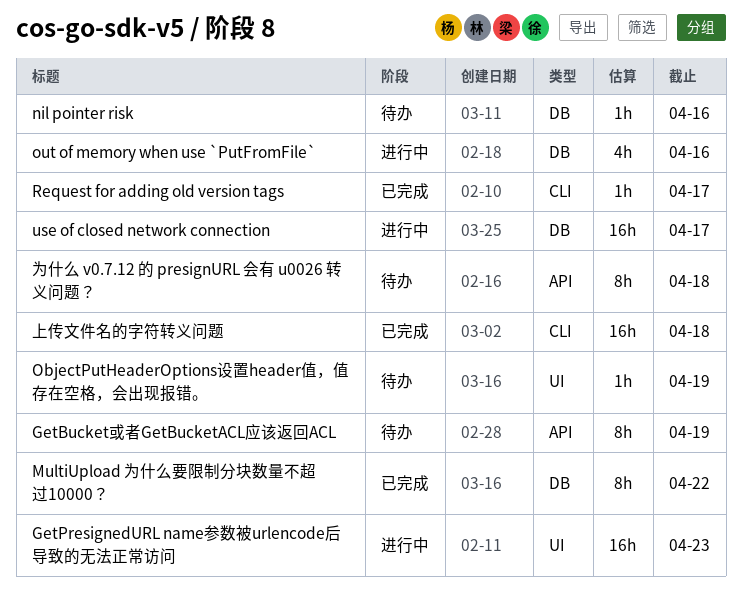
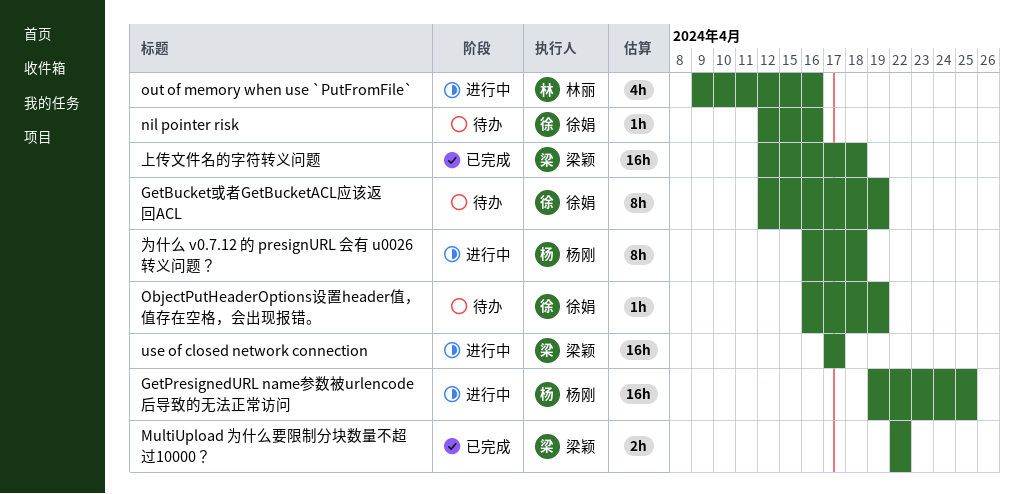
GetPresignedURL name参数被urlencode后导致的无法正常访问, due: Apr 23 -> Apr 25
MultiUpload 为什么要限制分块数量不超过10000？, estimate: 8h -> 2h
Request for adding old version tags: present -> none
为什么 v0.7.12 的 presignURL 会有 u0026 转义问题？, status: 待办 -> 进行中

